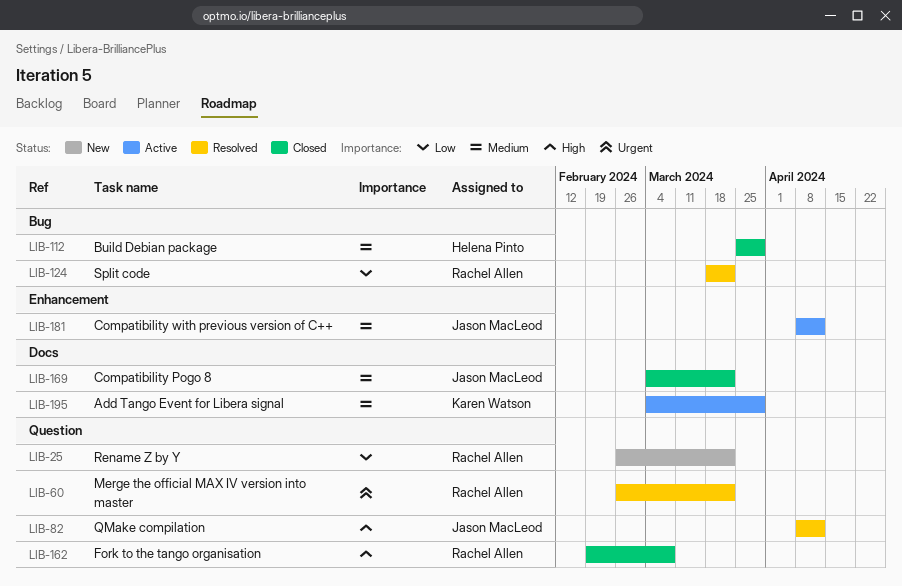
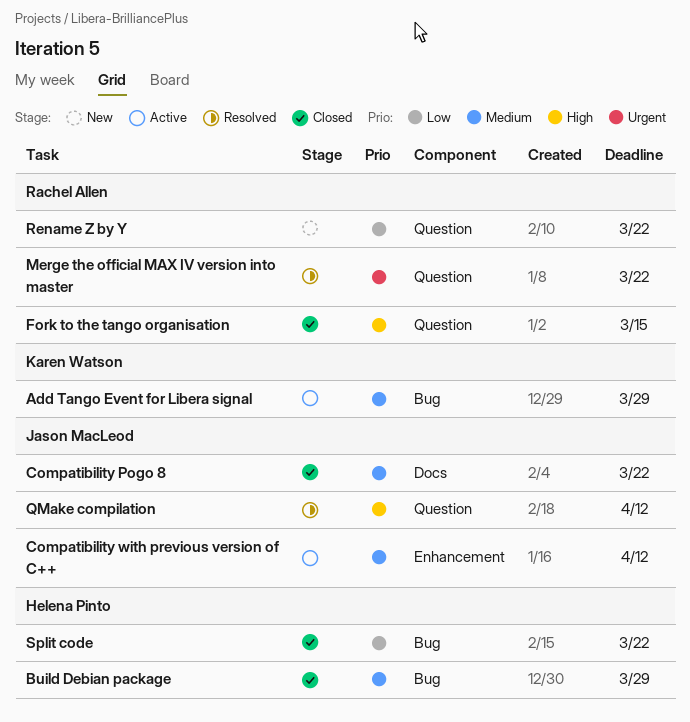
Add Tango Event for Libera signal, label: Docs -> Bug
Fork to the tango organisation, due: Mar 8 -> Mar 15
Split code, status: Resolved -> Closed
Split code, owner: Rachel Allen -> Helena Pinto

